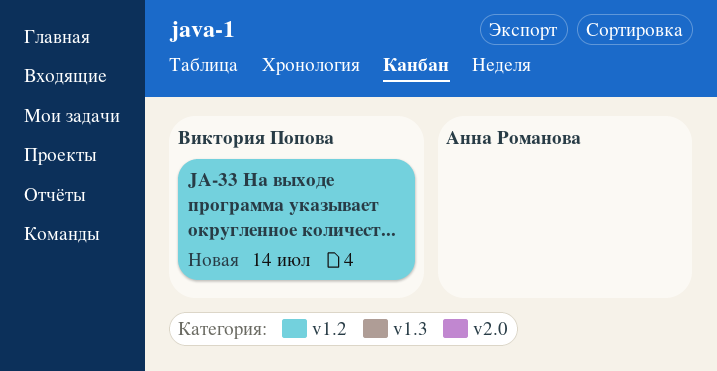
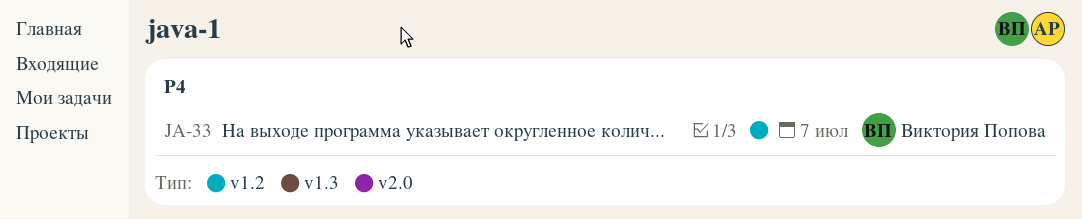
JA-33, due: Jul 14 -> Jul 7

